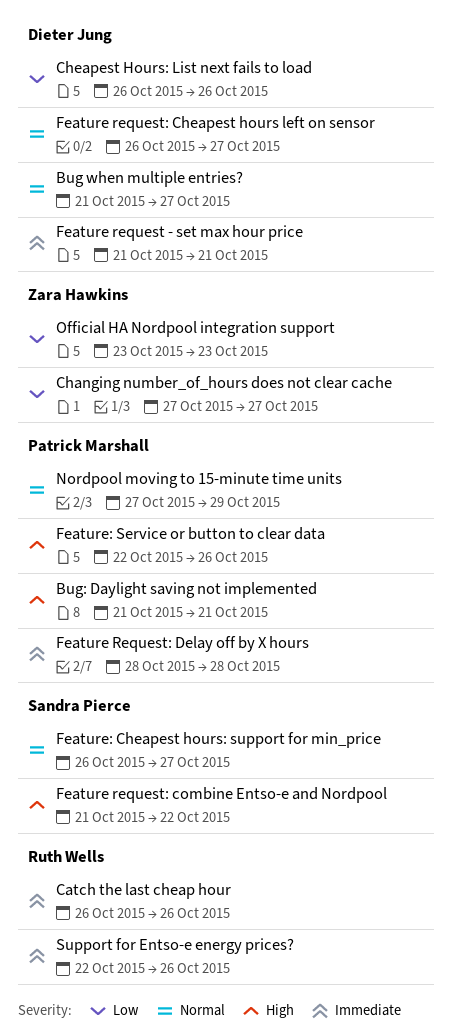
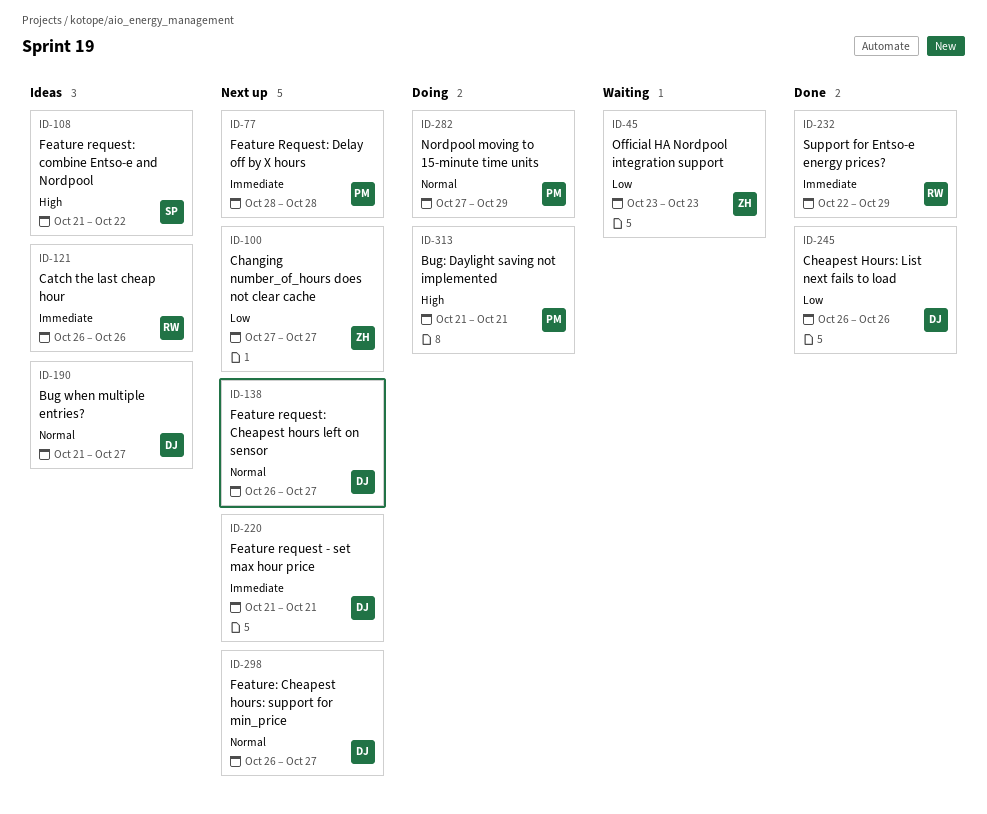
Feature: Cheapest hours: support for min_price, owner: Sandra Pierce -> Dieter Jung
Feature: Service or button to clear data: present -> none
Support for Entso-e energy prices?, due: Oct 26 -> Oct 29

